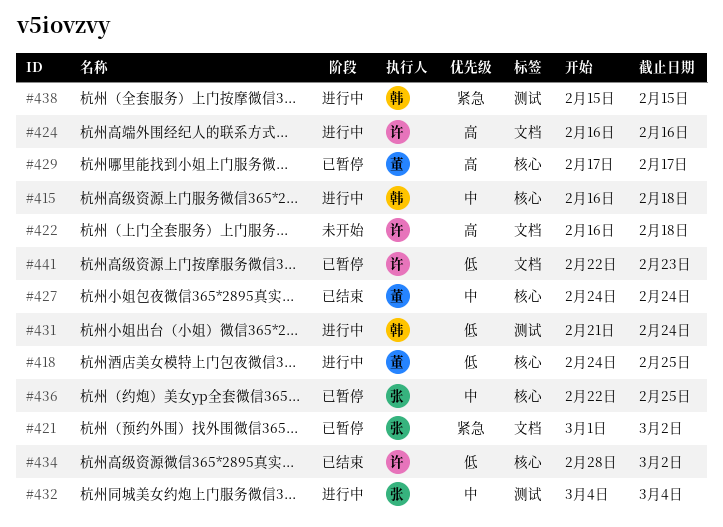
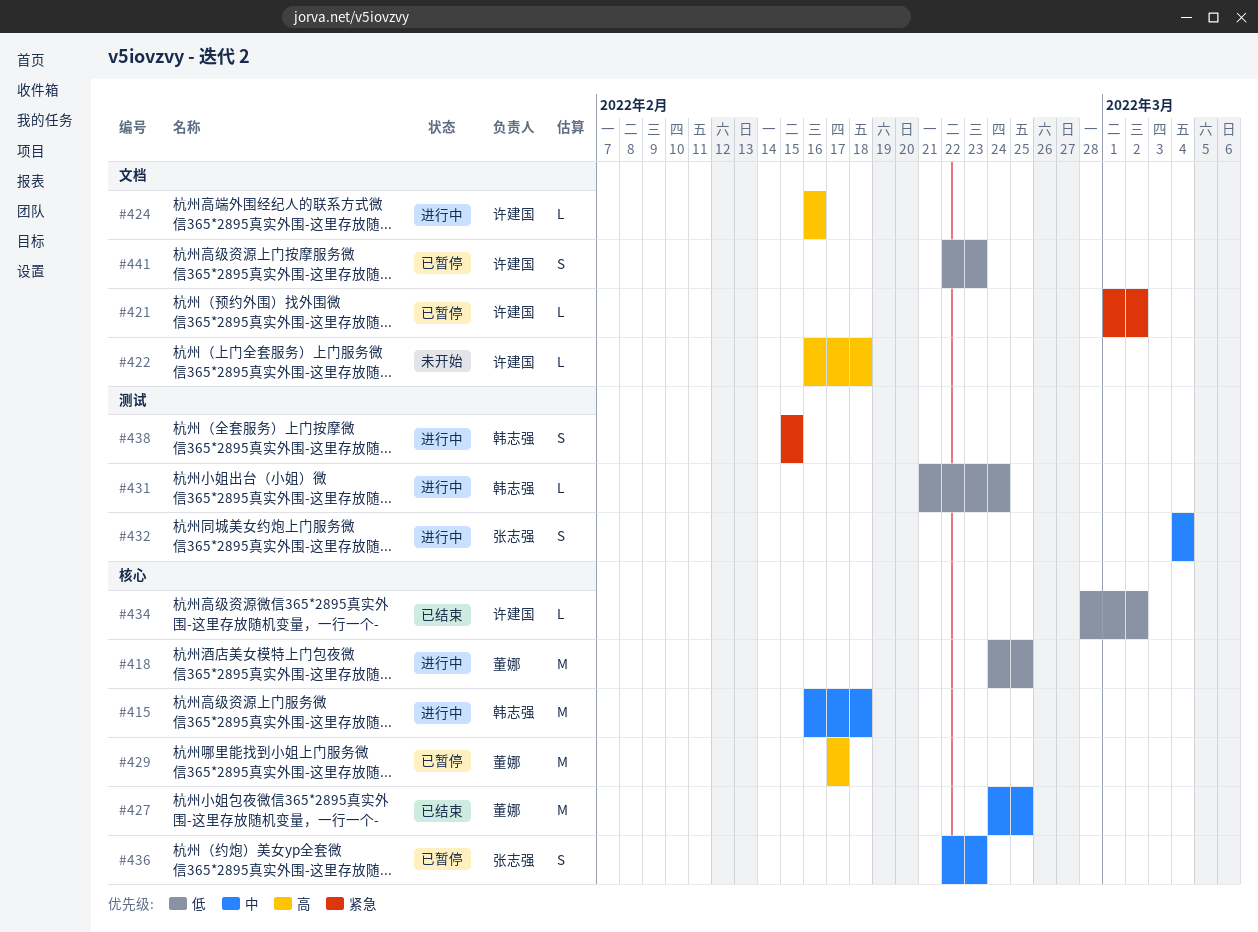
#421, owner: 张志强 -> 许建国
#427, due: Feb 24 -> Feb 25
#436, due: Feb 25 -> Feb 23

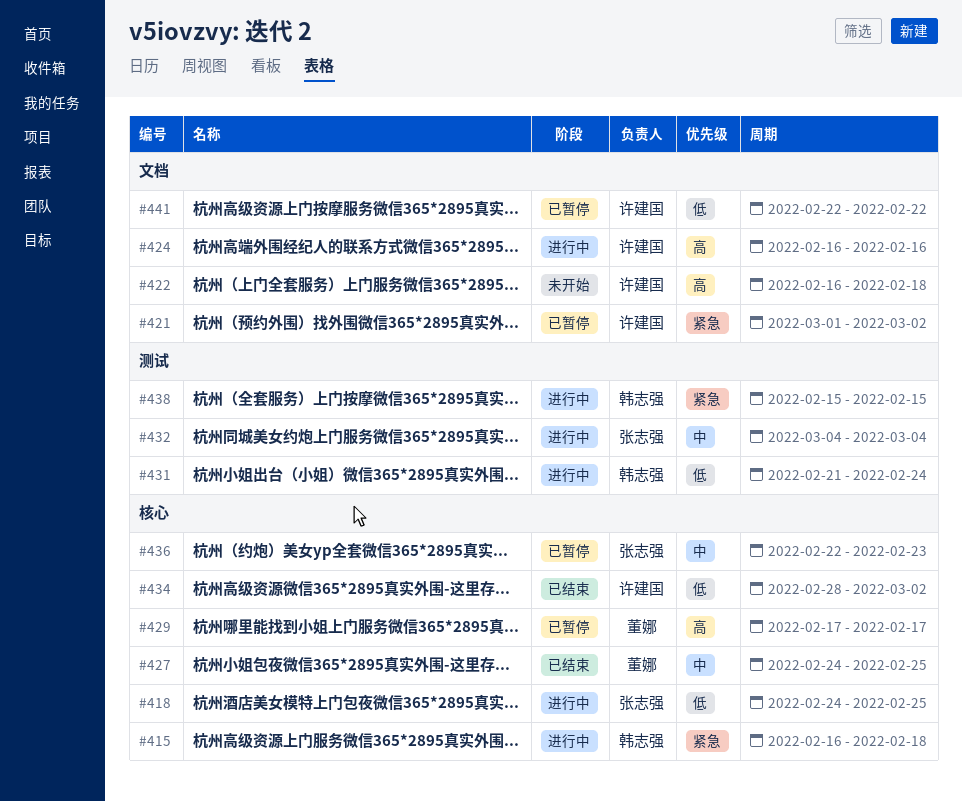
#415, priority: 中 -> 紧急
#418, owner: 董娜 -> 张志强
#441, due: Feb 23 -> Feb 22

